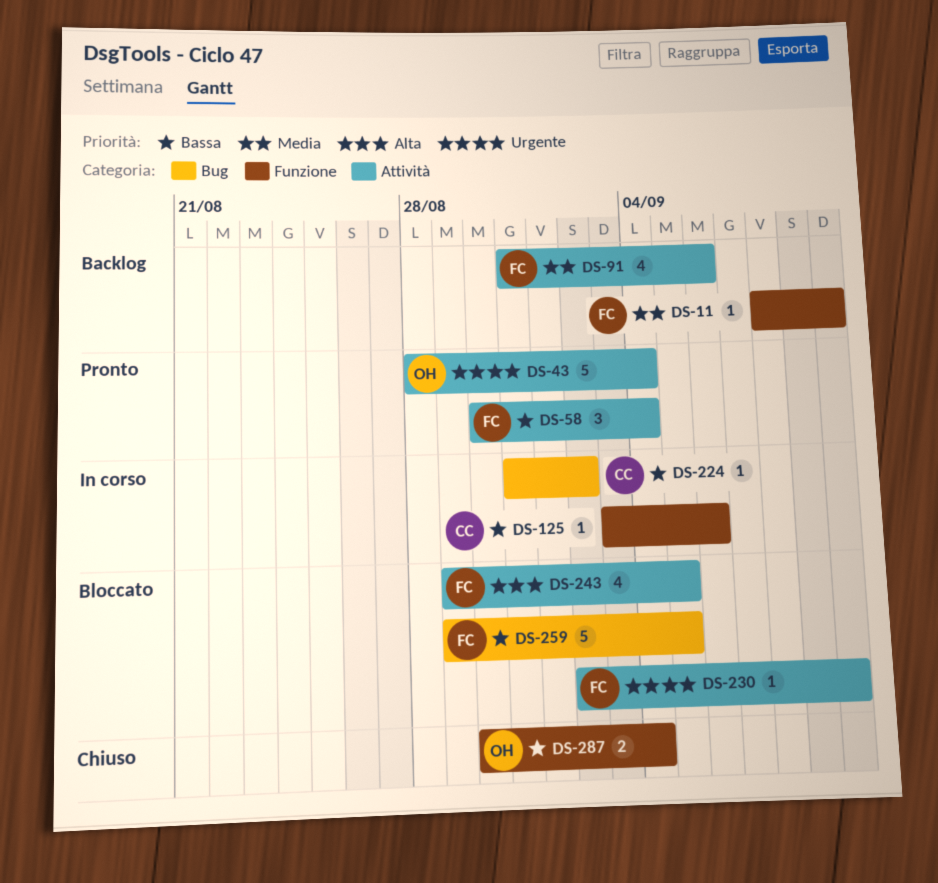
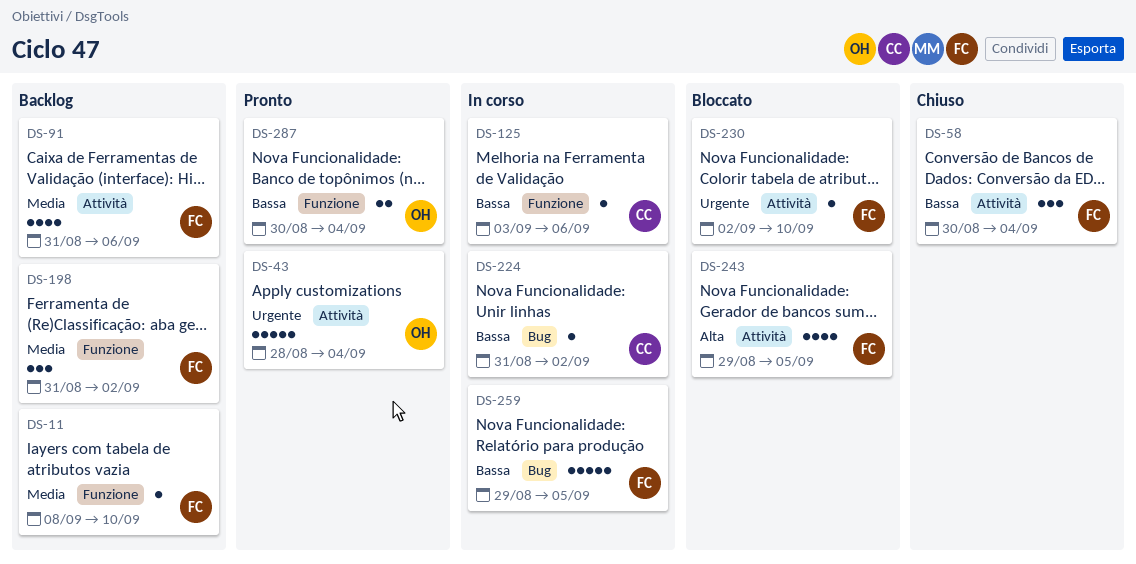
DS-58, status: Pronto -> Chiuso
DS-198: none -> present
DS-259, status: Bloccato -> In corso
DS-287, status: Chiuso -> Pronto

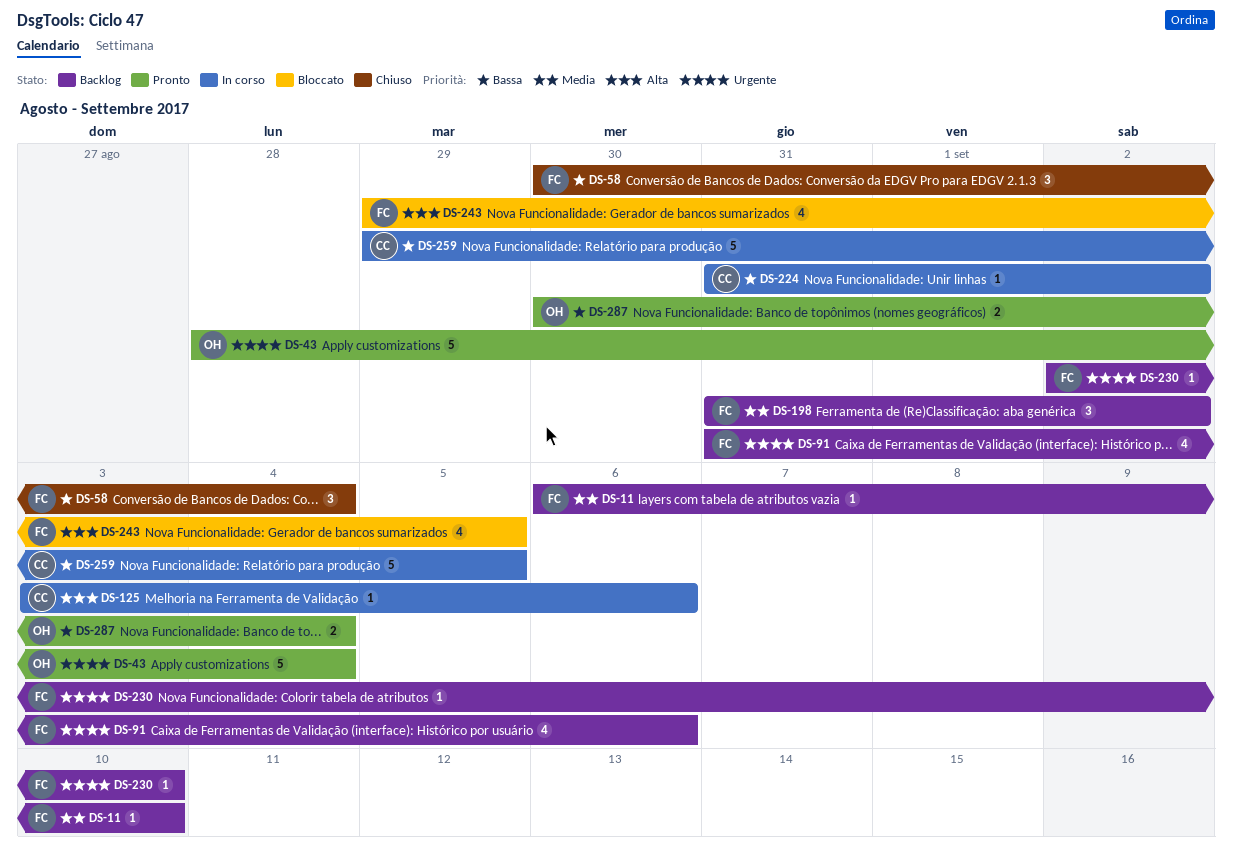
DS-11, start: Sep 8 -> Sep 6
DS-91, priority: Media -> Urgente
DS-125, priority: Bassa -> Alta
DS-230, status: Bloccato -> Backlog
DS-259, owner: FC -> CC

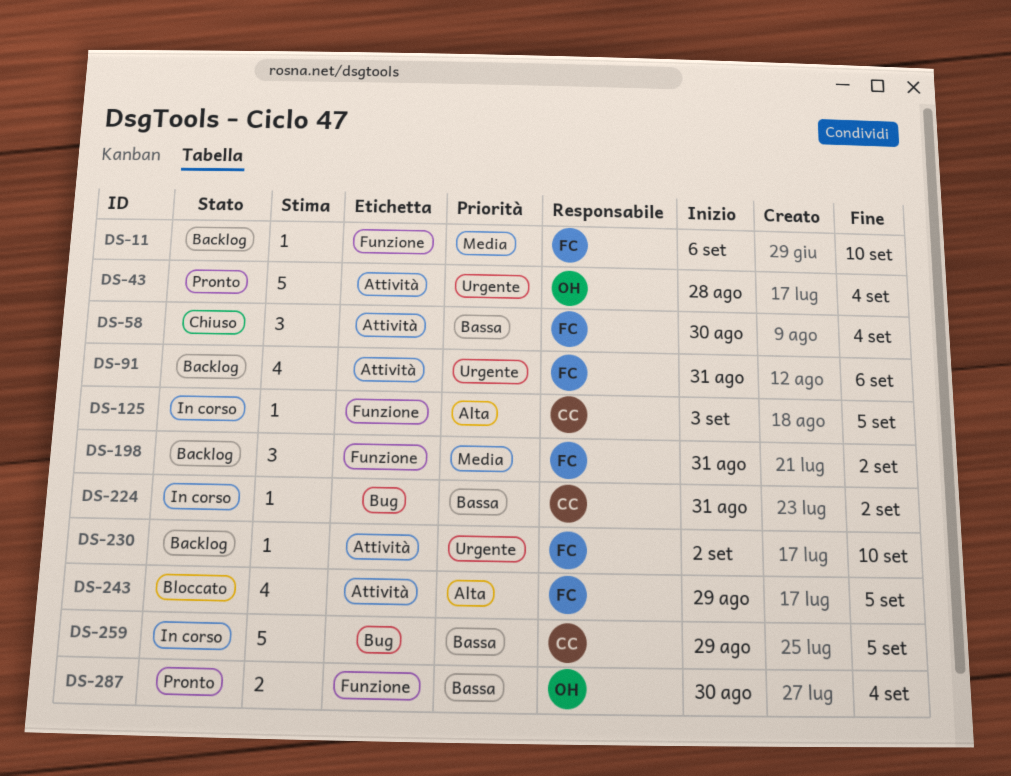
DS-125, due: Sep 6 -> Sep 5

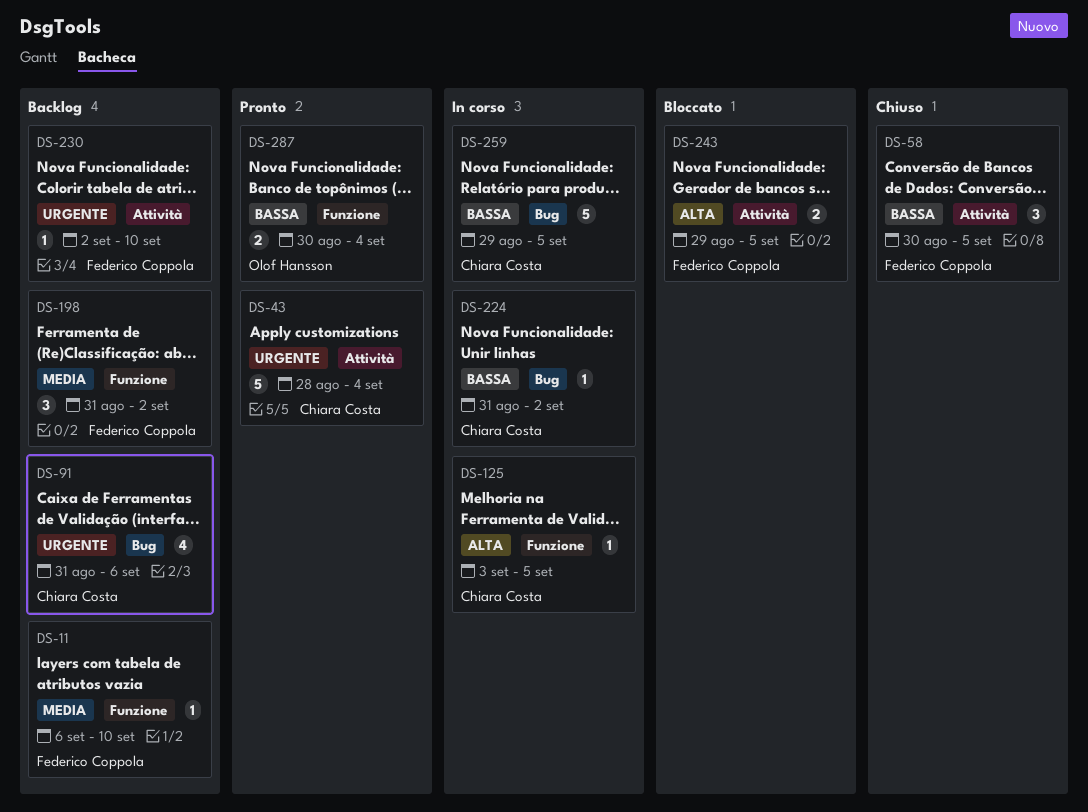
DS-43, owner: Olof Hansson -> Chiara Costa
DS-58, due: Sep 4 -> Sep 5
DS-91, owner: Federico Coppola -> Chiara Costa
DS-91, label: Attività -> Bug
DS-243, estimate: 4 -> 2

